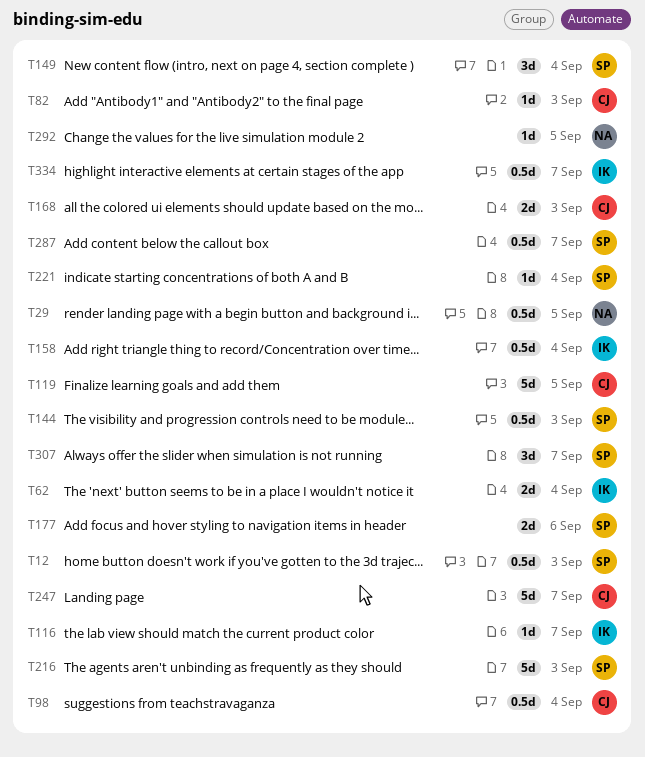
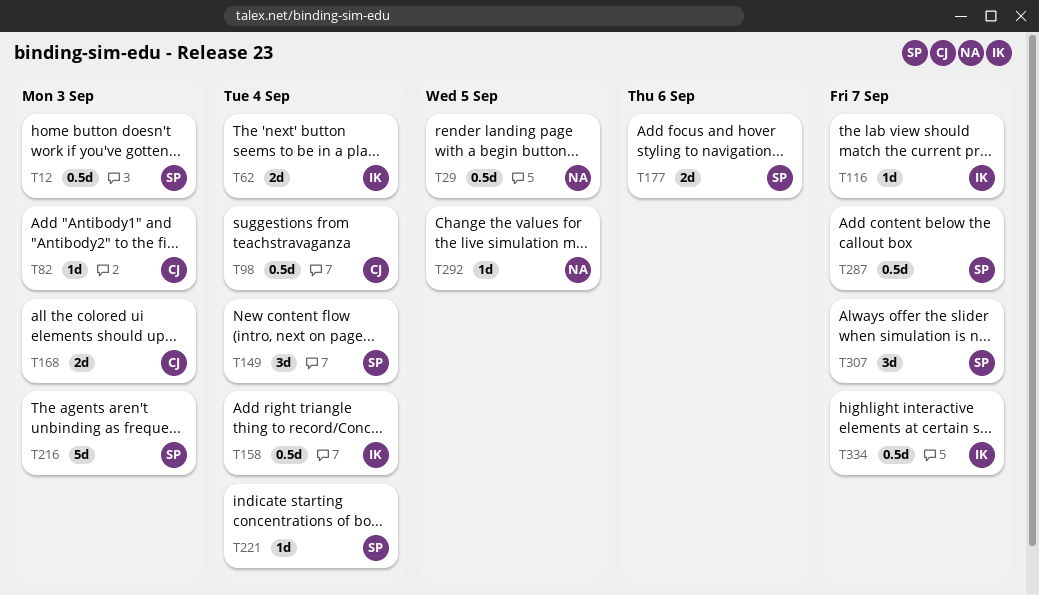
T119: present -> none
T144: present -> none
T247: present -> none

